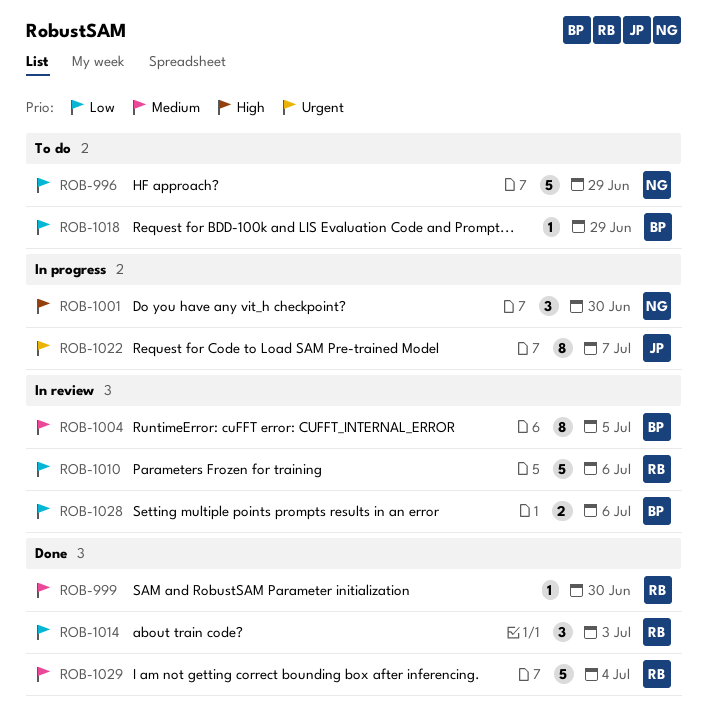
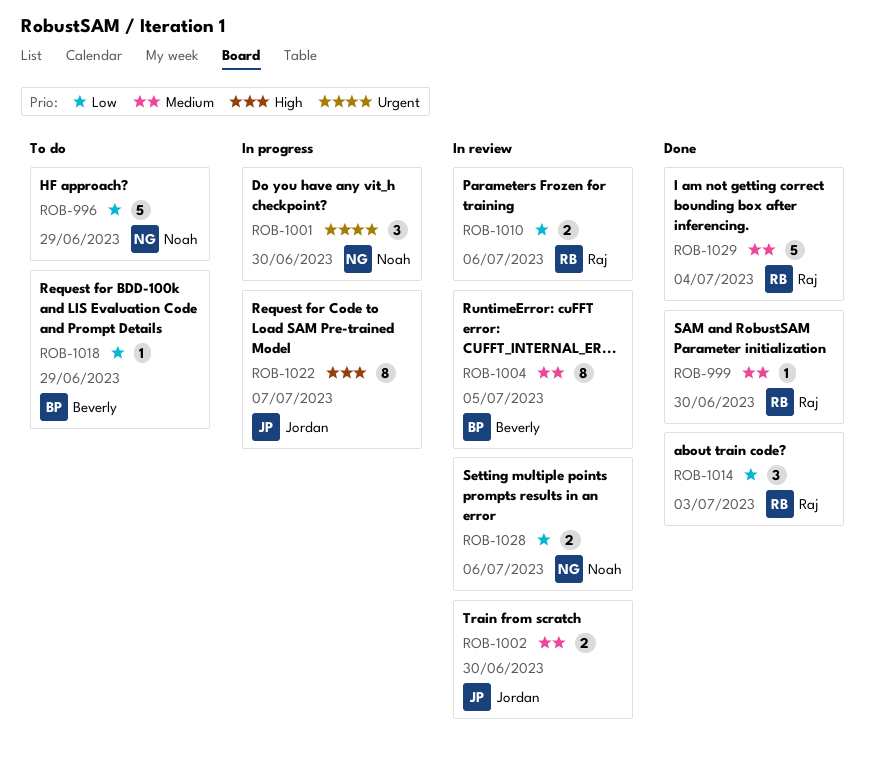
ROB-1001, priority: High -> Urgent
ROB-1002: none -> present
ROB-1010, estimate: 5 -> 2
ROB-1022, priority: Urgent -> High
ROB-1028, owner: Beverly -> Noah

